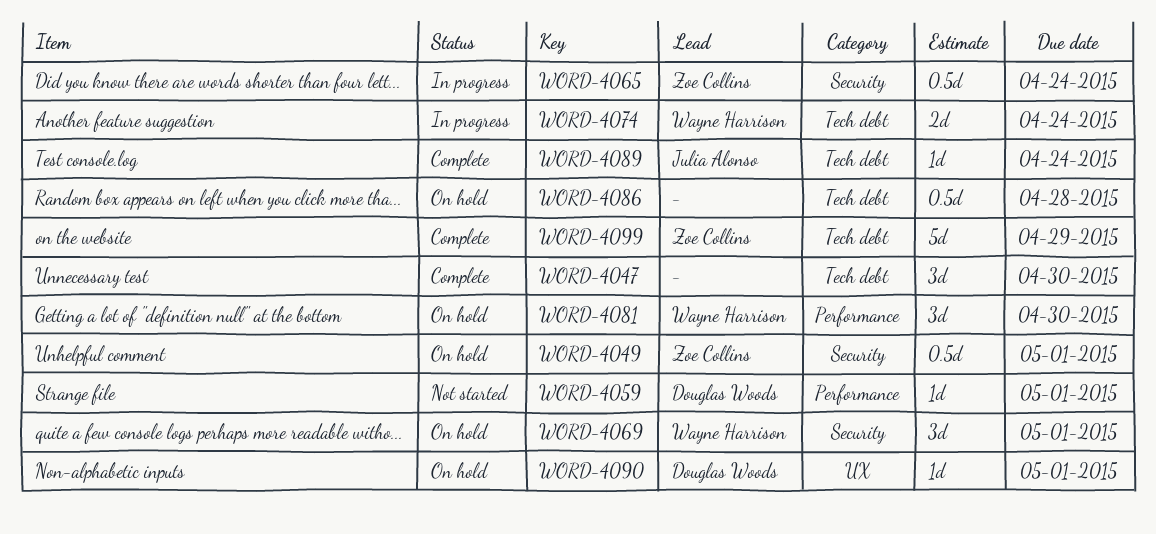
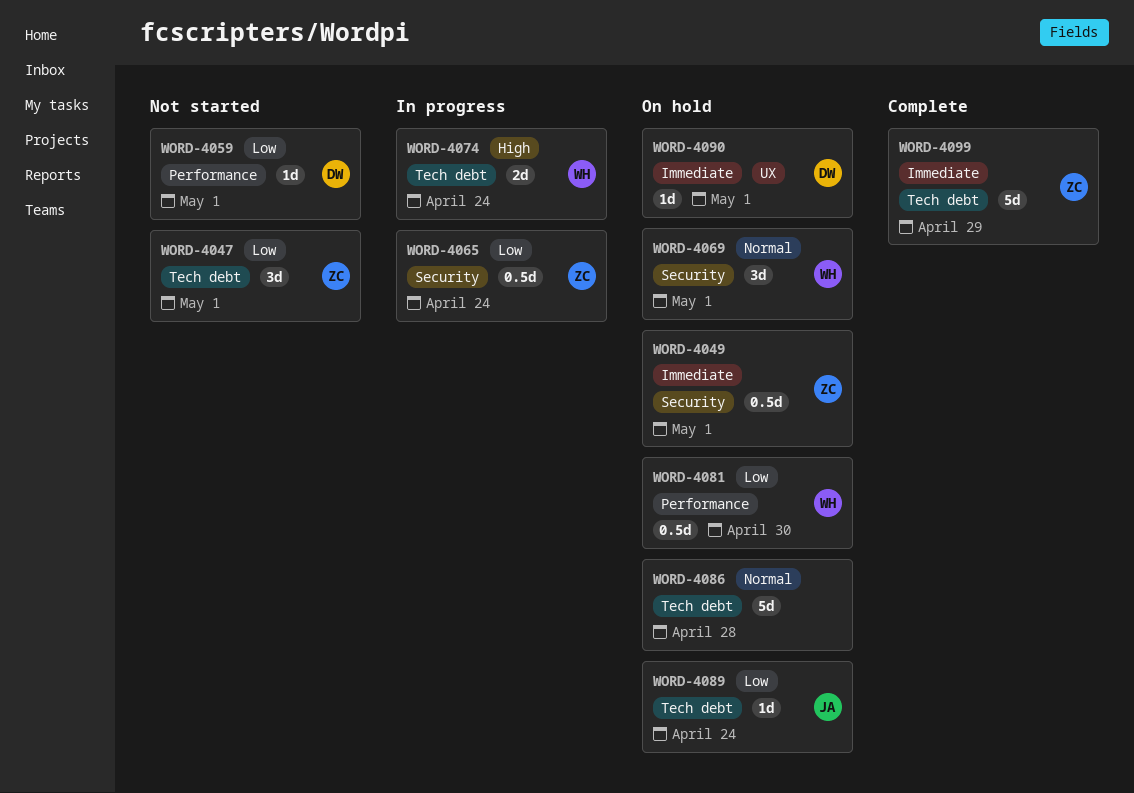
WORD-4047, status: Complete -> Not started
WORD-4047, owner: none -> Zoe Collins
WORD-4047, due: Apr 30 -> May 1
WORD-4081, estimate: 3d -> 0.5d
WORD-4086, estimate: 0.5d -> 5d
WORD-4089, status: Complete -> On hold

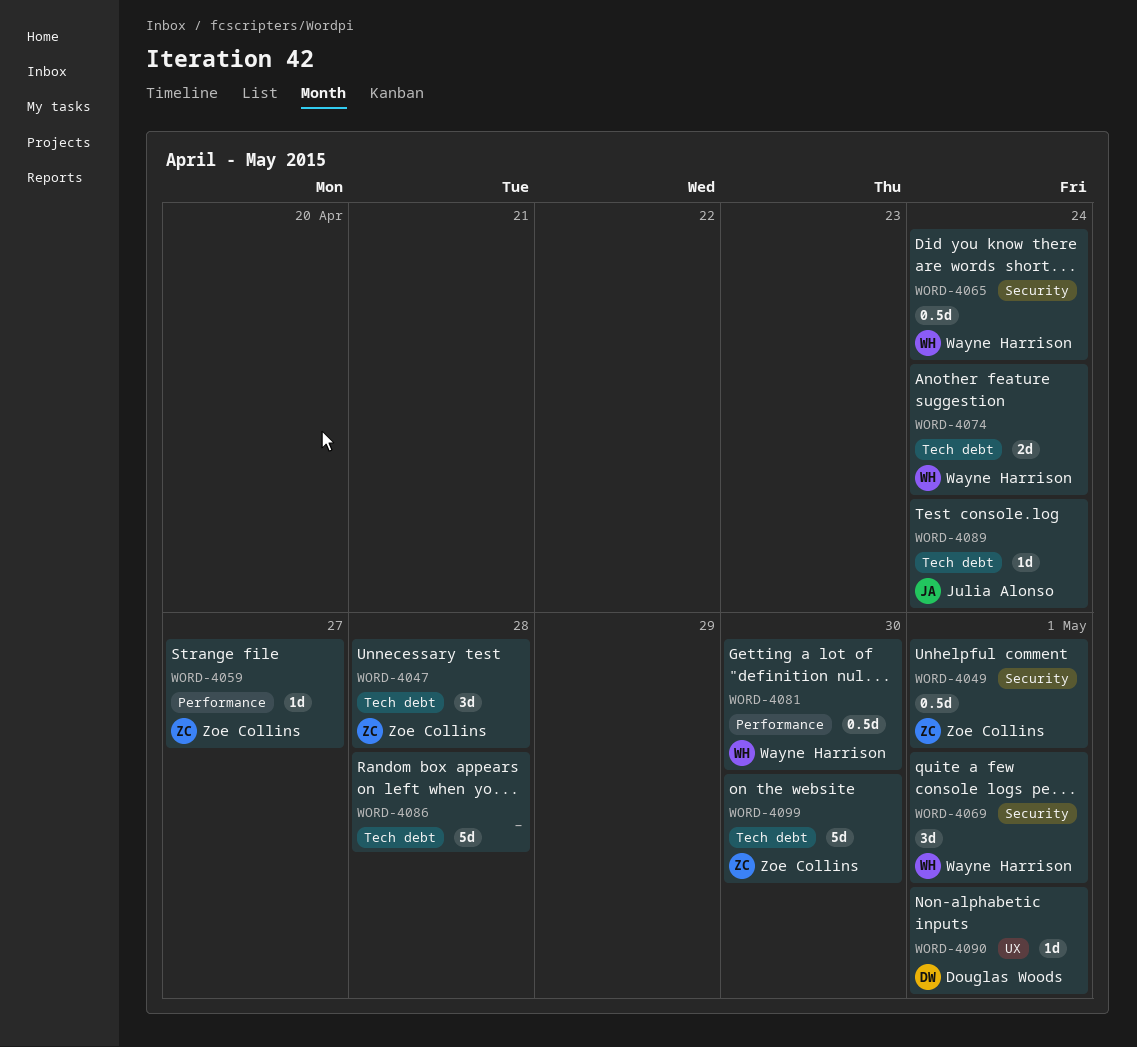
WORD-4047, due: May 1 -> Apr 28
WORD-4059, owner: Douglas Woods -> Zoe Collins
WORD-4059, due: May 1 -> Apr 27
WORD-4065, owner: Zoe Collins -> Wayne Harrison
WORD-4099, due: Apr 29 -> Apr 30

